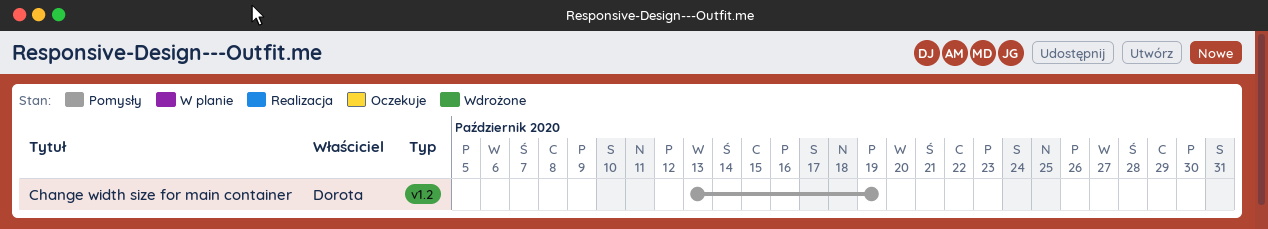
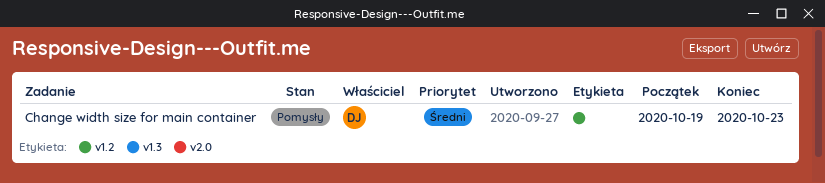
Change width size for main container, start: Oct 13 -> Oct 19
Change width size for main container, due: Oct 19 -> Oct 23

